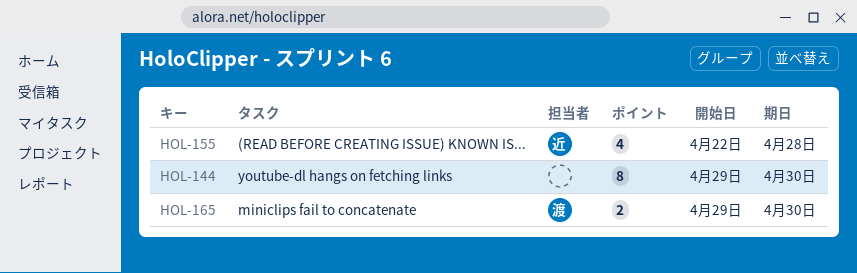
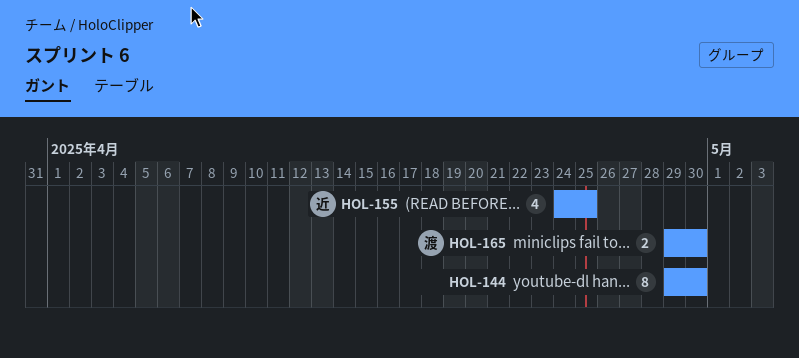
HOL-155, start: Apr 22 -> Apr 24
HOL-155, due: Apr 28 -> Apr 25

